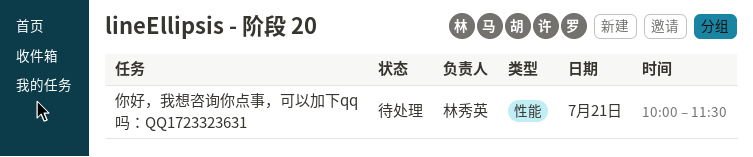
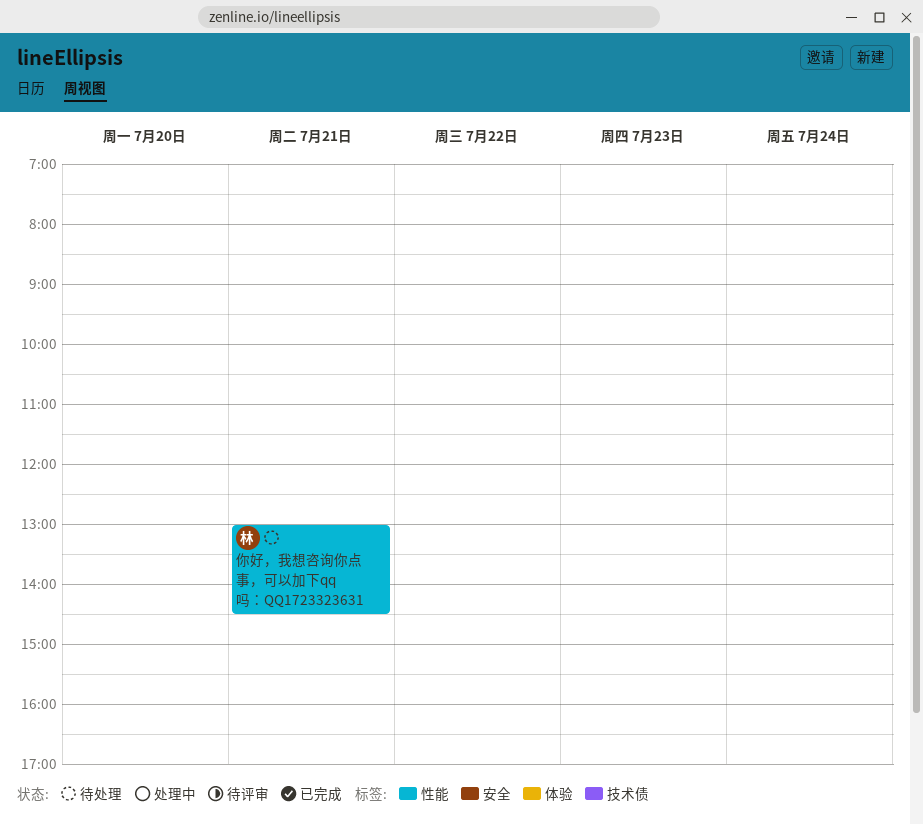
你好，我想咨询你点事，可以加下qq吗：QQ1723323631, begins: 10:00 -> 13:00
你好，我想咨询你点事，可以加下qq吗：QQ1723323631, ends: 11:30 -> 14:30

